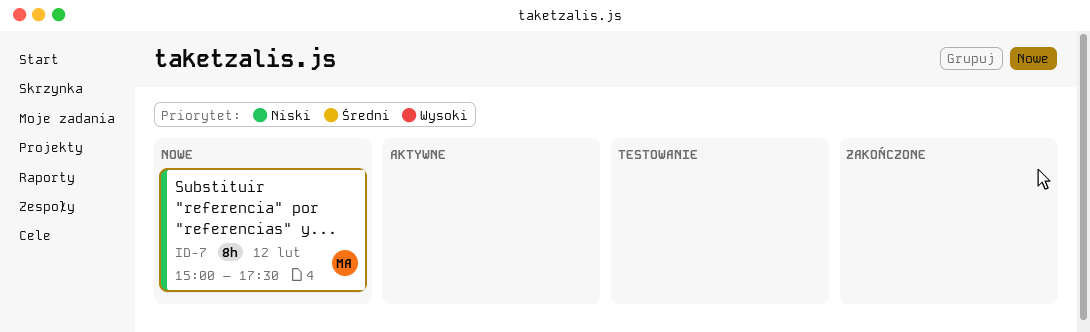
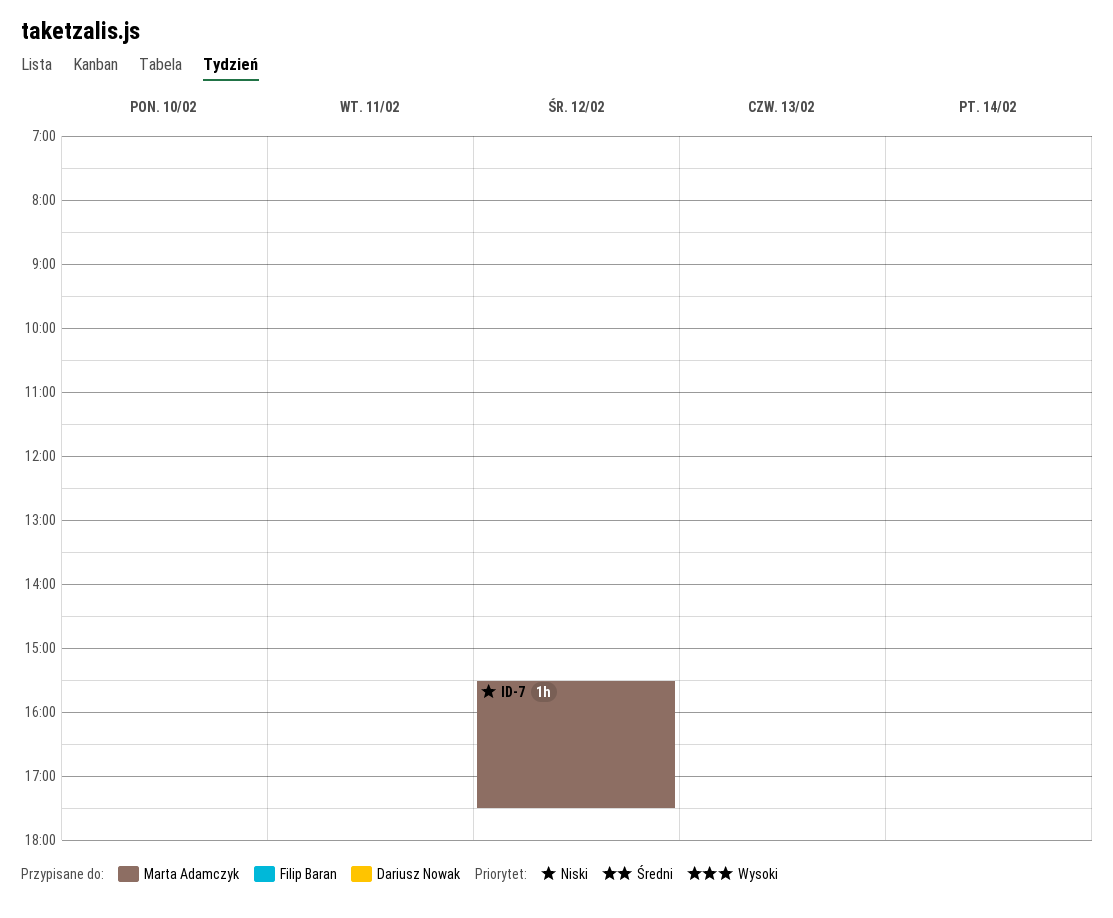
ID-7, estimate: 8h -> 1h
ID-7, begins: 15:00 -> 15:30

